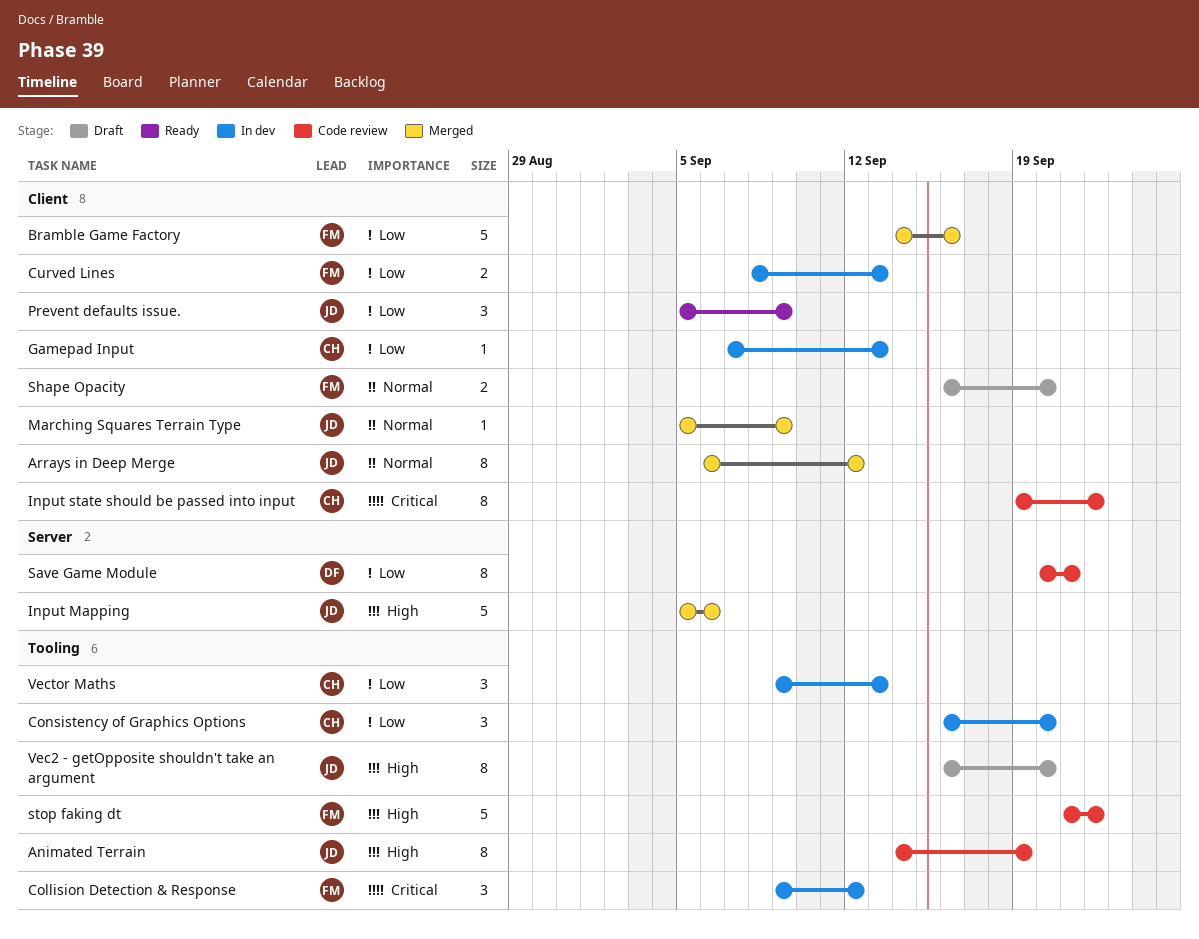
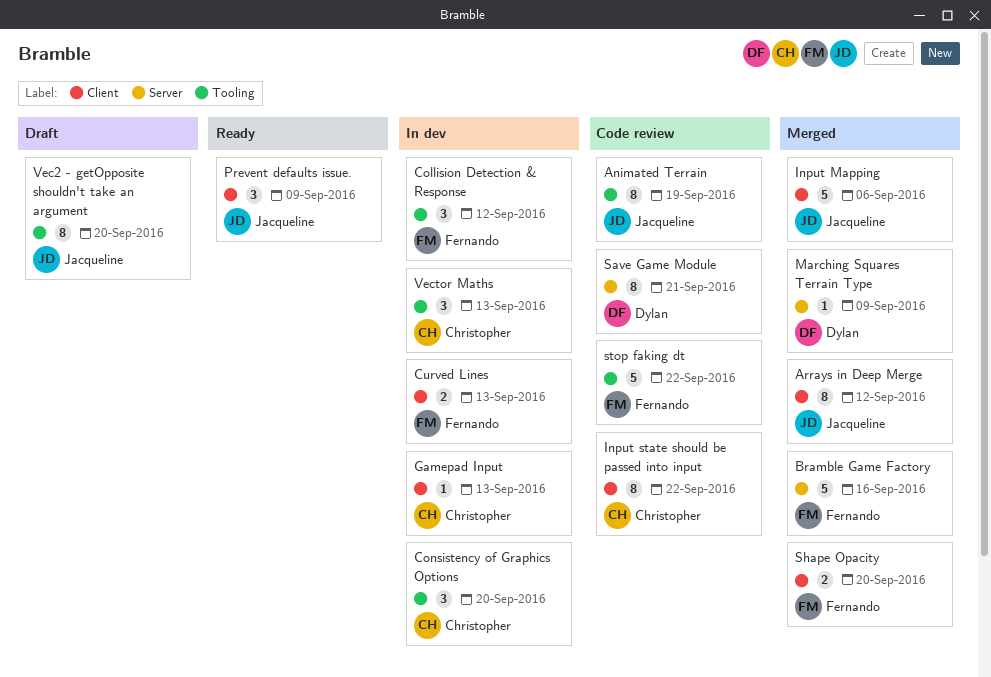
Bramble Game Factory, label: Client -> Server
Input Mapping, label: Server -> Client
Marching Squares Terrain Type, owner: Jacqueline -> Dylan
Marching Squares Terrain Type, label: Client -> Server
Shape Opacity, status: Draft -> Merged

